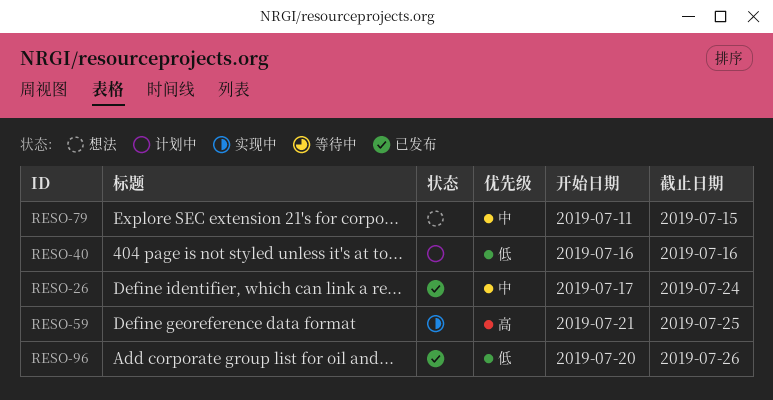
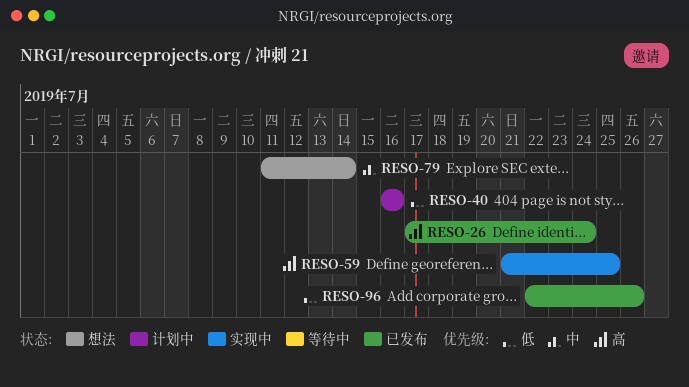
RESO-26, priority: 中 -> 高
RESO-79, due: Jul 15 -> Jul 14
RESO-96, start: Jul 20 -> Jul 22

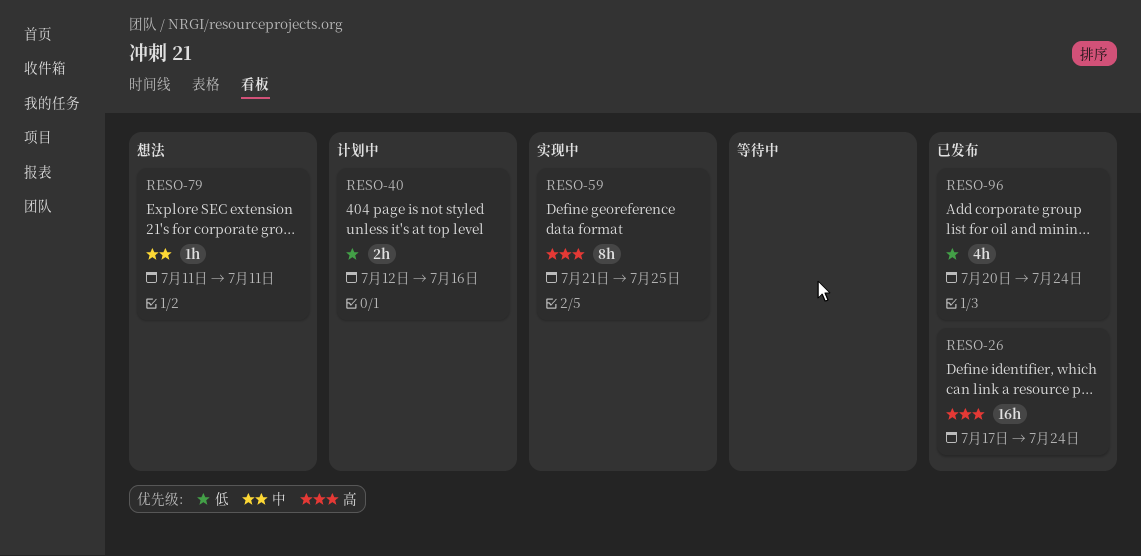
RESO-40, start: Jul 16 -> Jul 12
RESO-79, due: Jul 14 -> Jul 11
RESO-96, start: Jul 22 -> Jul 20
RESO-96, due: Jul 26 -> Jul 24

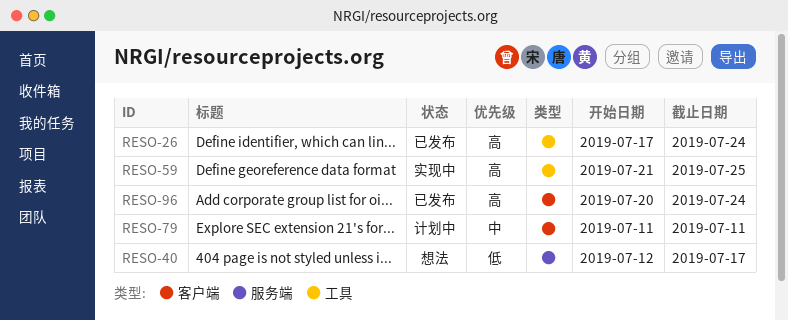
RESO-40, status: 计划中 -> 想法
RESO-40, due: Jul 16 -> Jul 17
RESO-79, status: 想法 -> 计划中
RESO-96, priority: 低 -> 高

